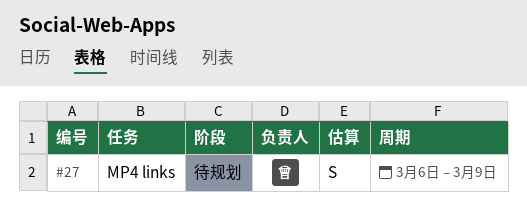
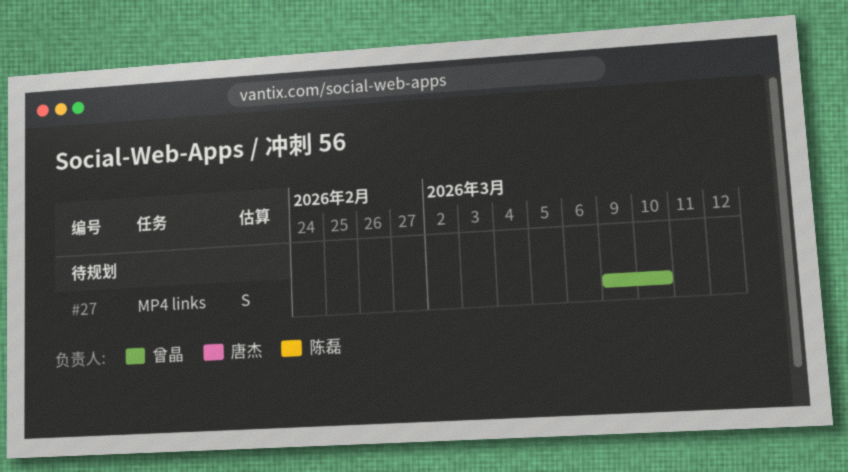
#27, start: Mar 6 -> Mar 9
#27, due: Mar 9 -> Mar 10

